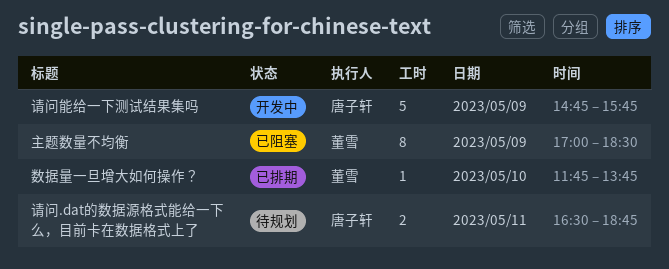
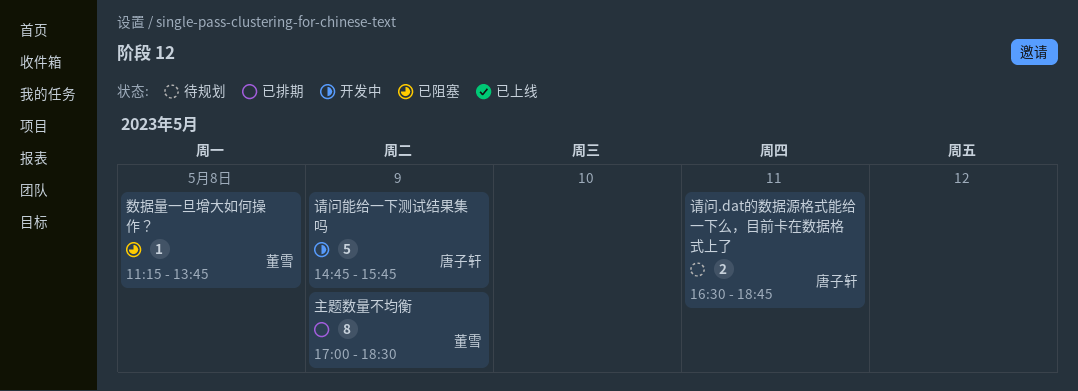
主题数量不均衡, status: 已阻塞 -> 已排期
数据量一旦增大如何操作？, status: 已排期 -> 已阻塞
数据量一旦增大如何操作？, day: May 10 -> May 8
数据量一旦增大如何操作？, begins: 11:45 -> 11:15

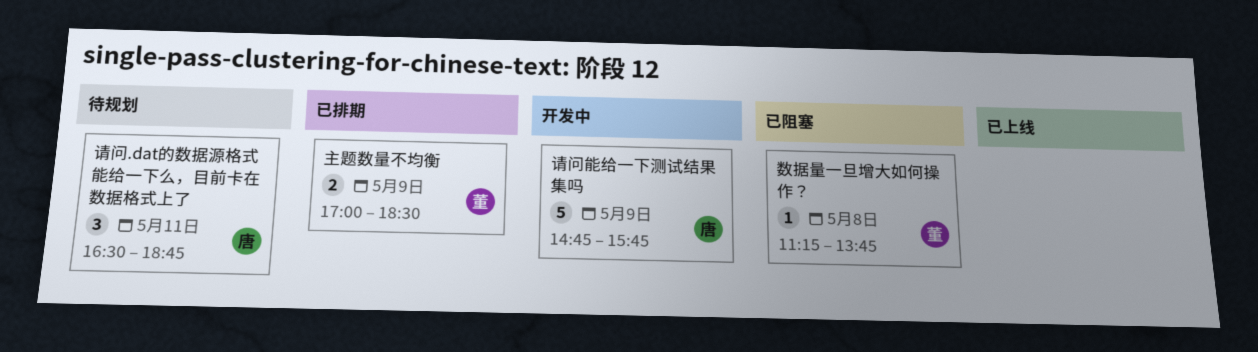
主题数量不均衡, estimate: 8 -> 2
请问.dat的数据源格式能给一下么，目前卡在数据格式上了, estimate: 2 -> 3

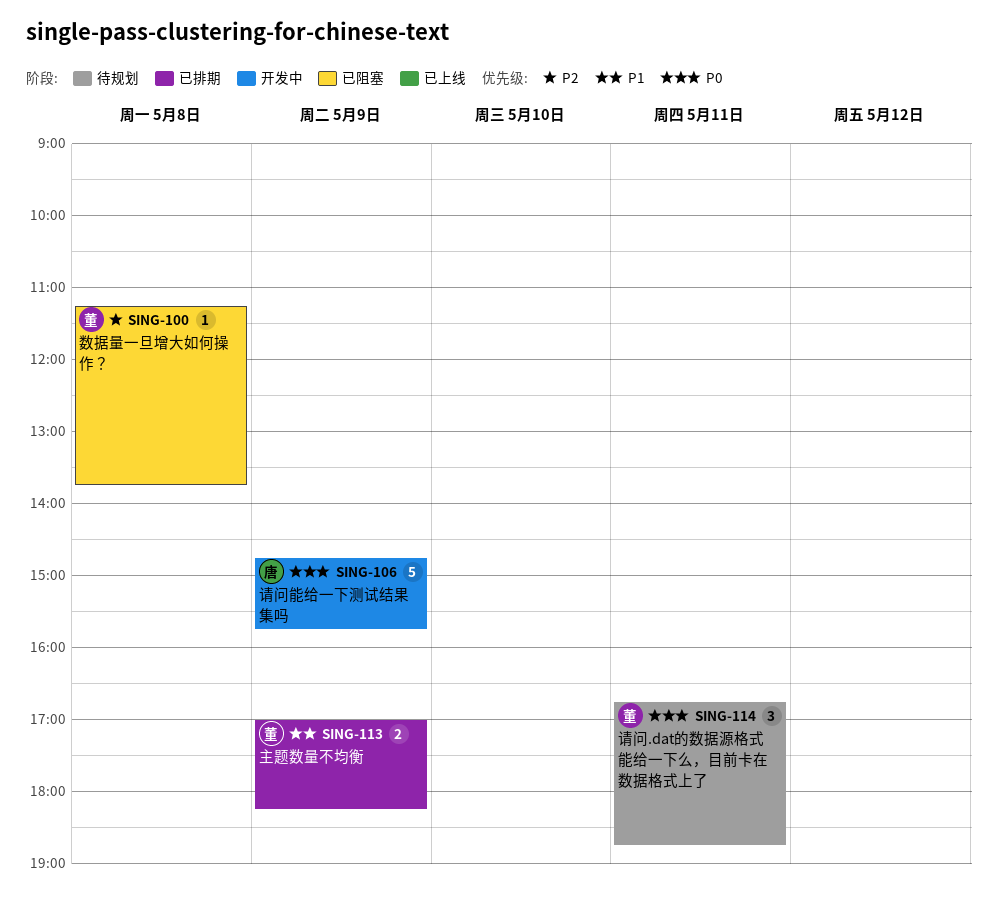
主题数量不均衡, ends: 18:30 -> 18:15
请问.dat的数据源格式能给一下么，目前卡在数据格式上了, owner: 唐 -> 董
请问.dat的数据源格式能给一下么，目前卡在数据格式上了, begins: 16:30 -> 16:45

